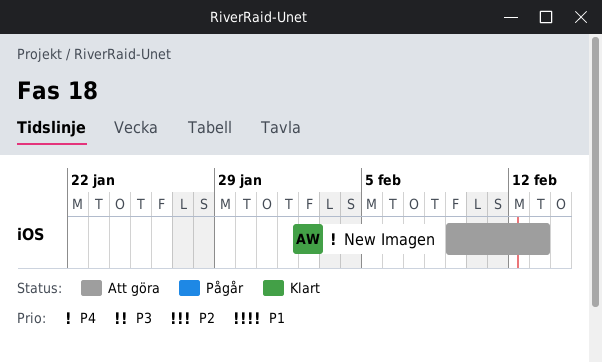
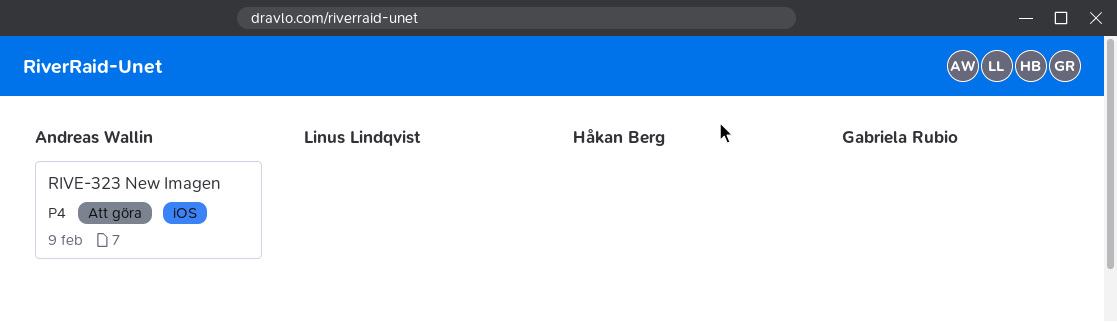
New Imagen, due: Feb 13 -> Feb 9

